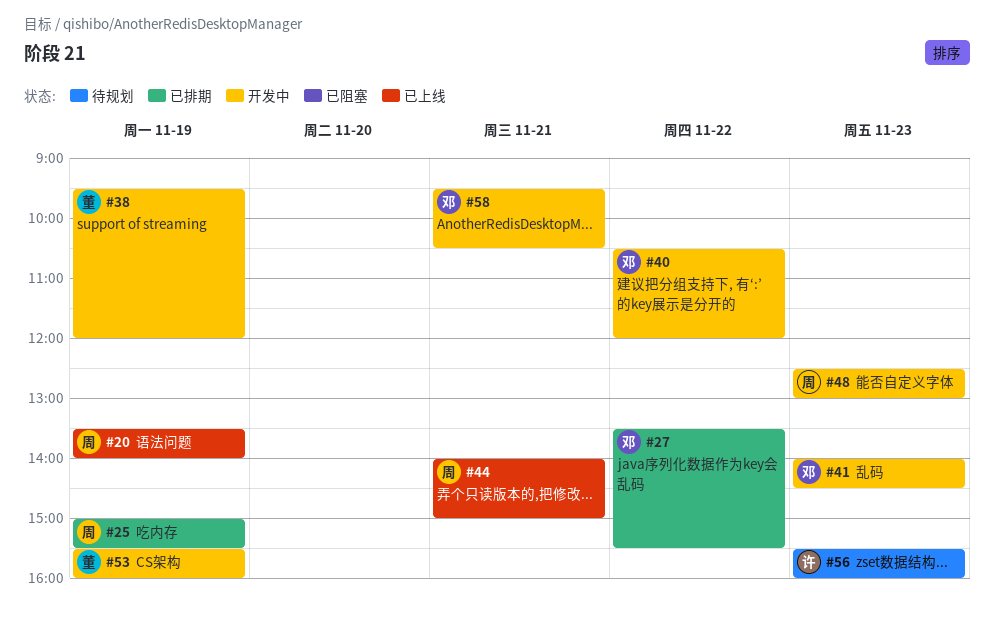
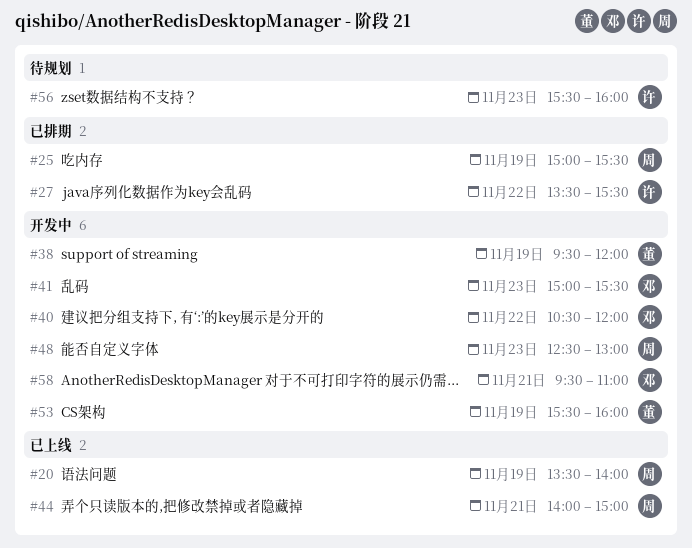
#27, owner: 邓 -> 许
#41, begins: 14:00 -> 15:00
#41, ends: 14:30 -> 15:30
#58, ends: 10:30 -> 11:00

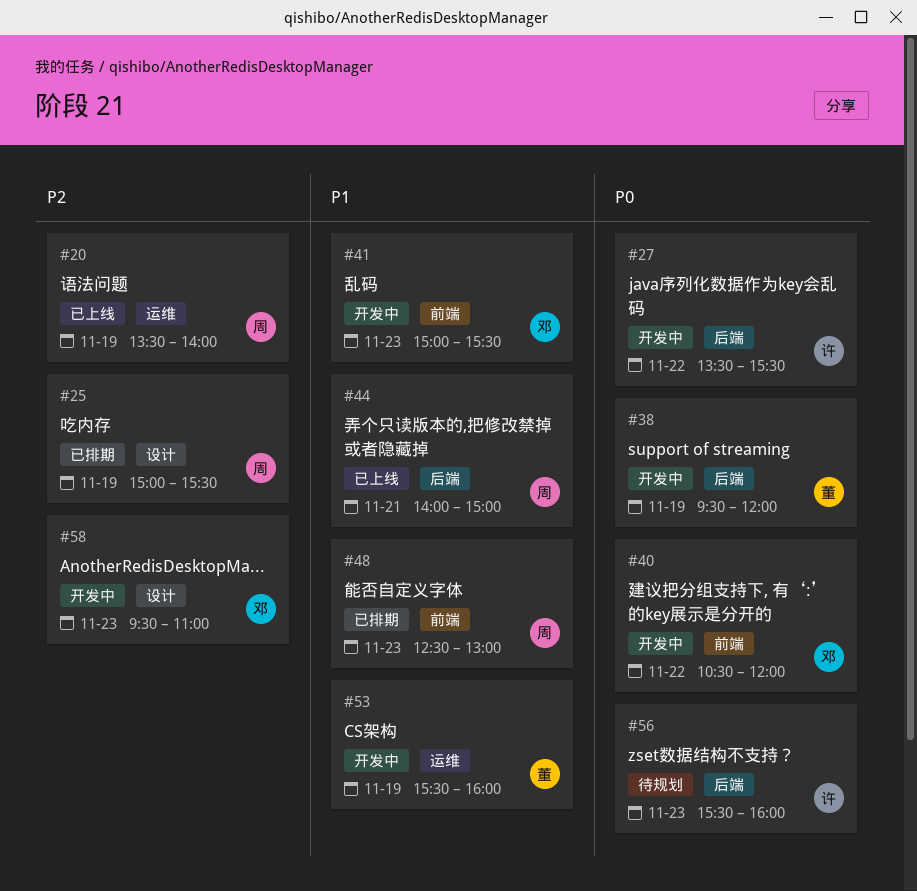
#27, status: 已排期 -> 开发中
#48, status: 开发中 -> 已排期
#58, day: Nov 21 -> Nov 23

